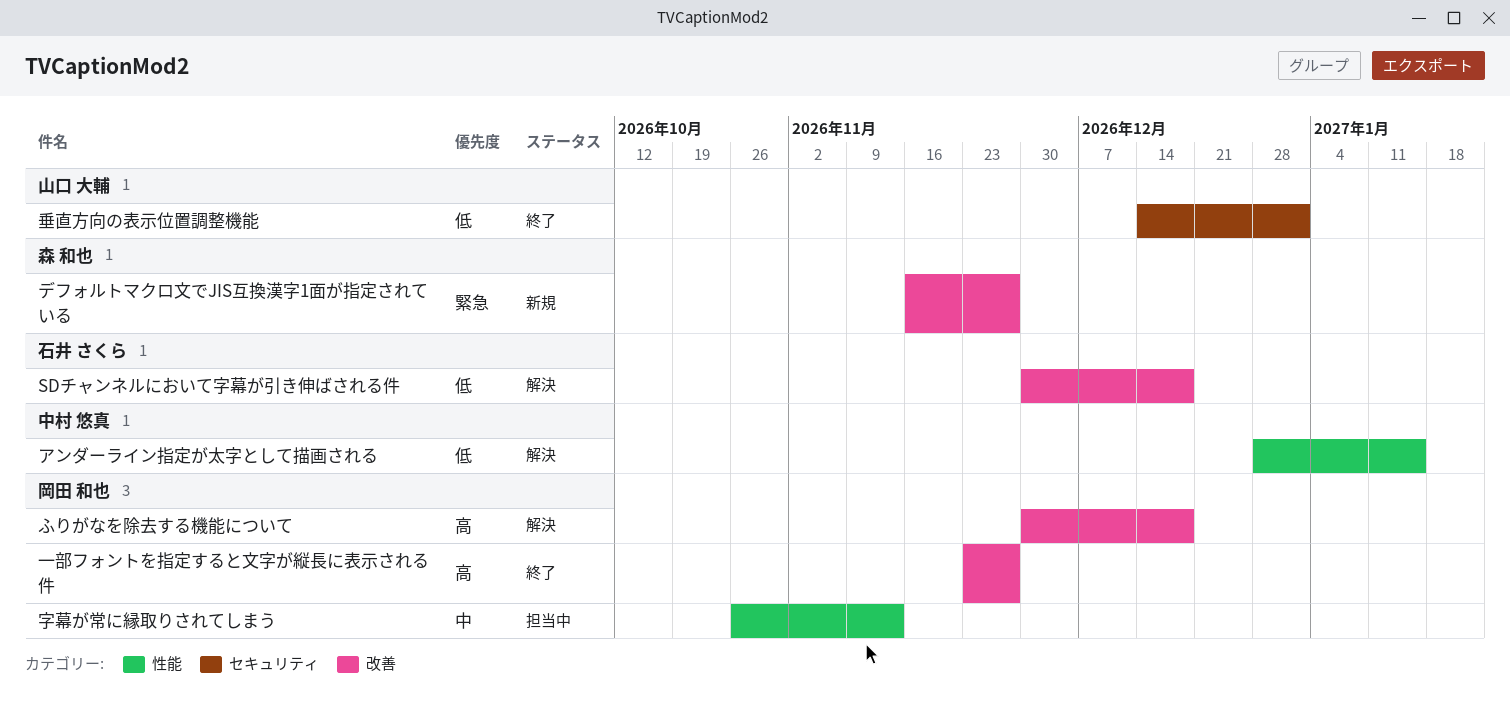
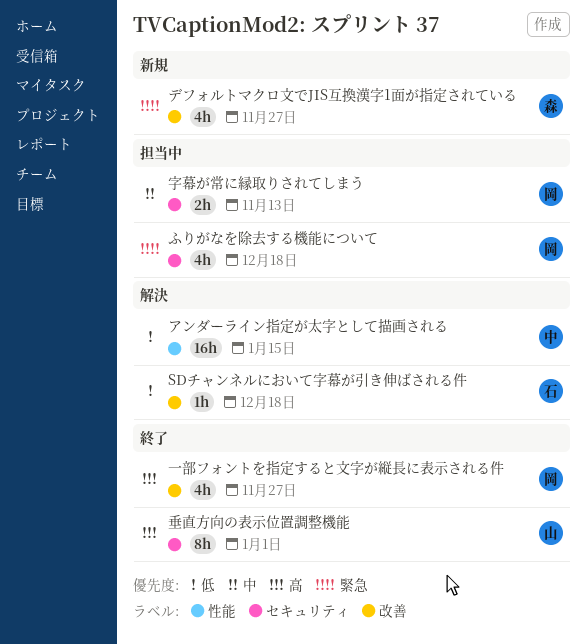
ふりがなを除去する機能について, status: 解決 -> 担当中
ふりがなを除去する機能について, priority: 高 -> 緊急
ふりがなを除去する機能について, label: 改善 -> セキュリティ
垂直方向の表示位置調整機能, priority: 低 -> 高
字幕が常に縁取りされてしまう, label: 性能 -> セキュリティ

